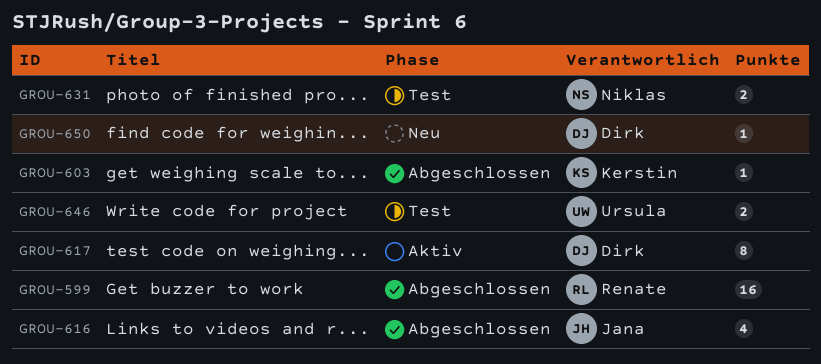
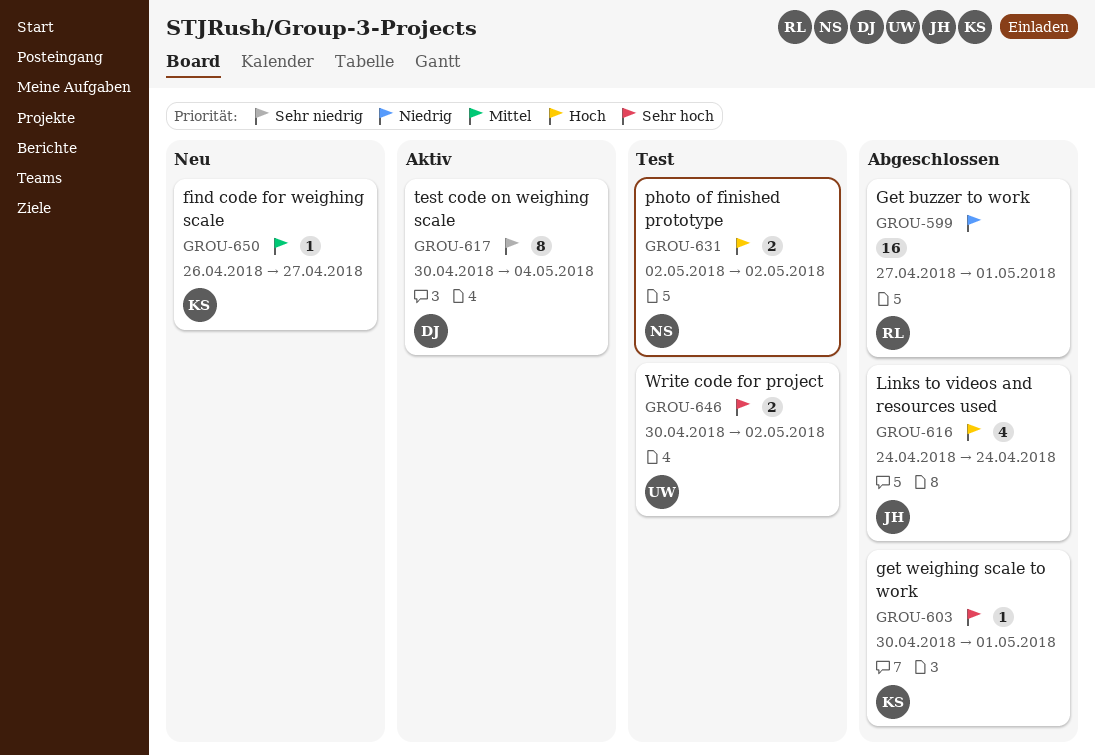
GROU-650, owner: Dirk -> Kerstin

